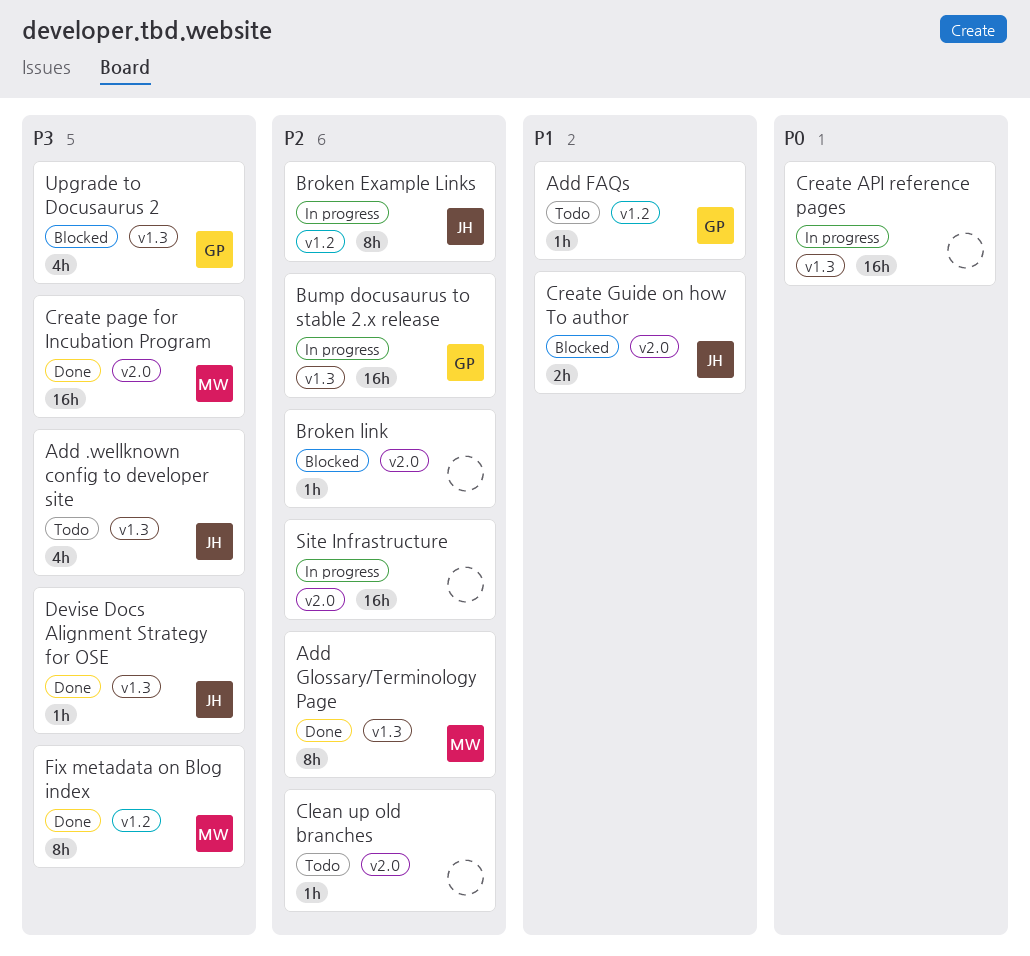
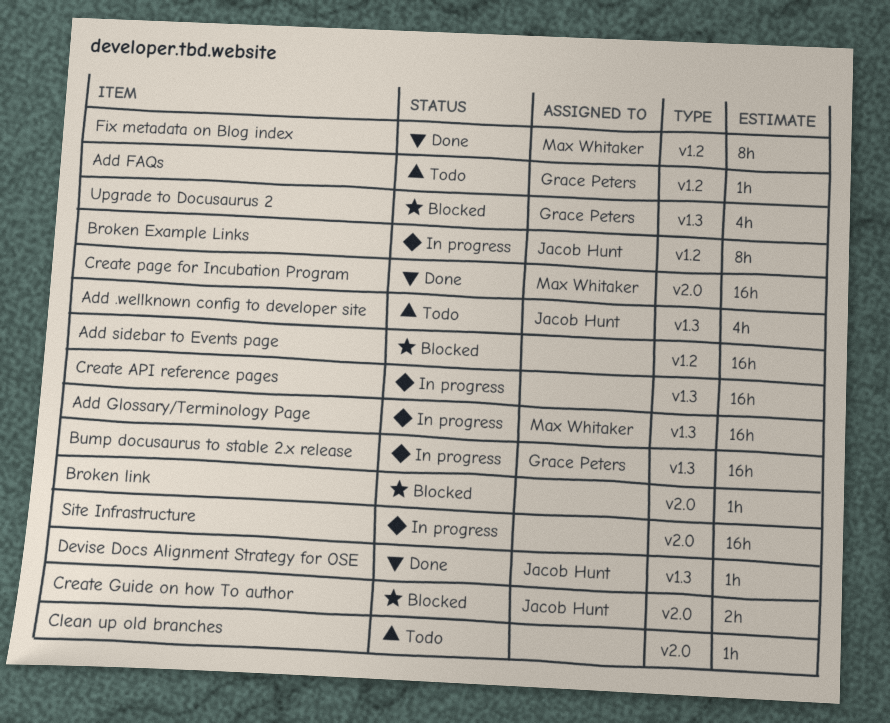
Add Glossary/Terminology Page, status: Done -> In progress
Add Glossary/Terminology Page, estimate: 8h -> 16h
Add sidebar to Events page: none -> present

